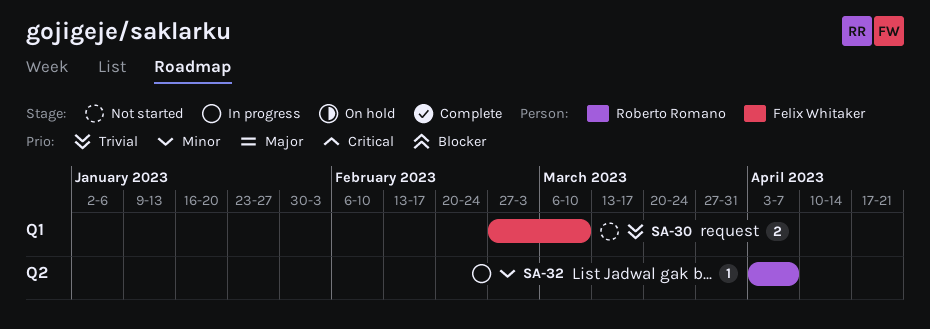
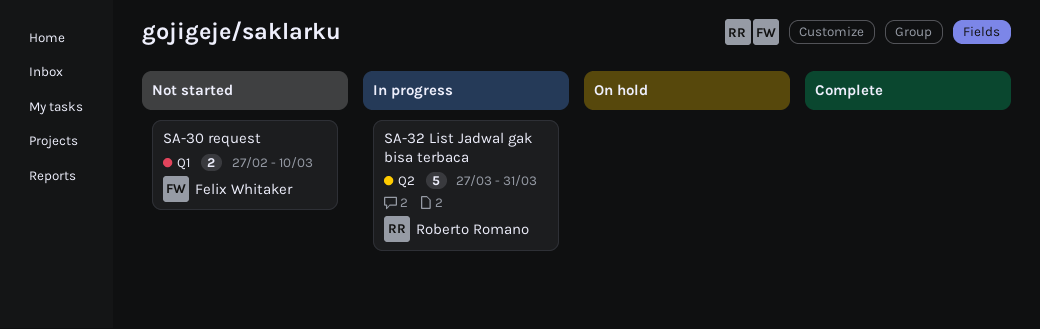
SA-32, estimate: 1 -> 5
SA-32, start: Apr 3 -> Mar 27
SA-32, due: Apr 7 -> Mar 31

